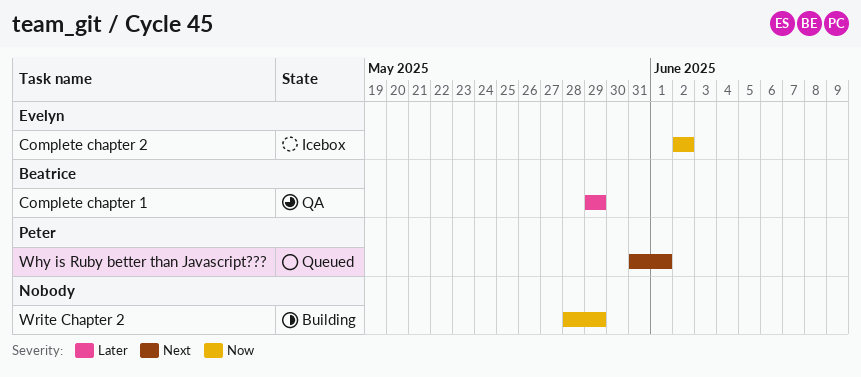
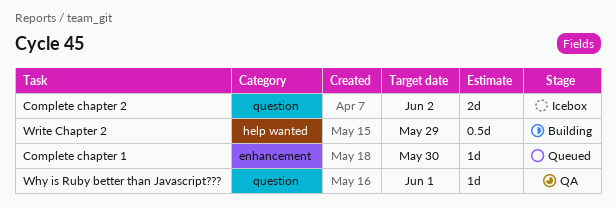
Complete chapter 1, status: QA -> Queued
Complete chapter 1, due: May 29 -> May 30
Why is Ruby better than Javascript???, status: Queued -> QA

